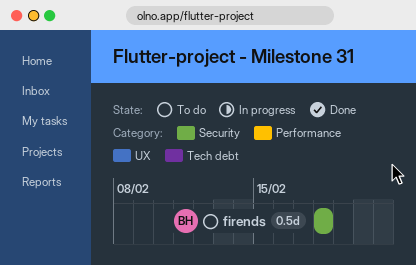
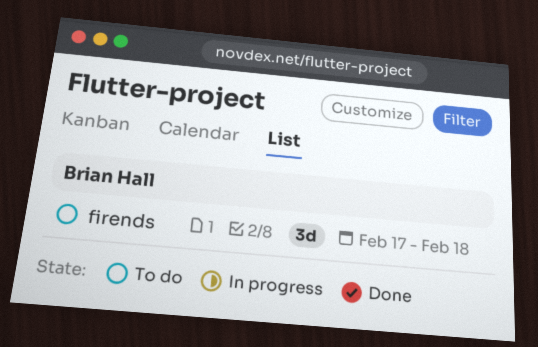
firends, estimate: 0.5d -> 3d
firends, start: Feb 18 -> Feb 17

